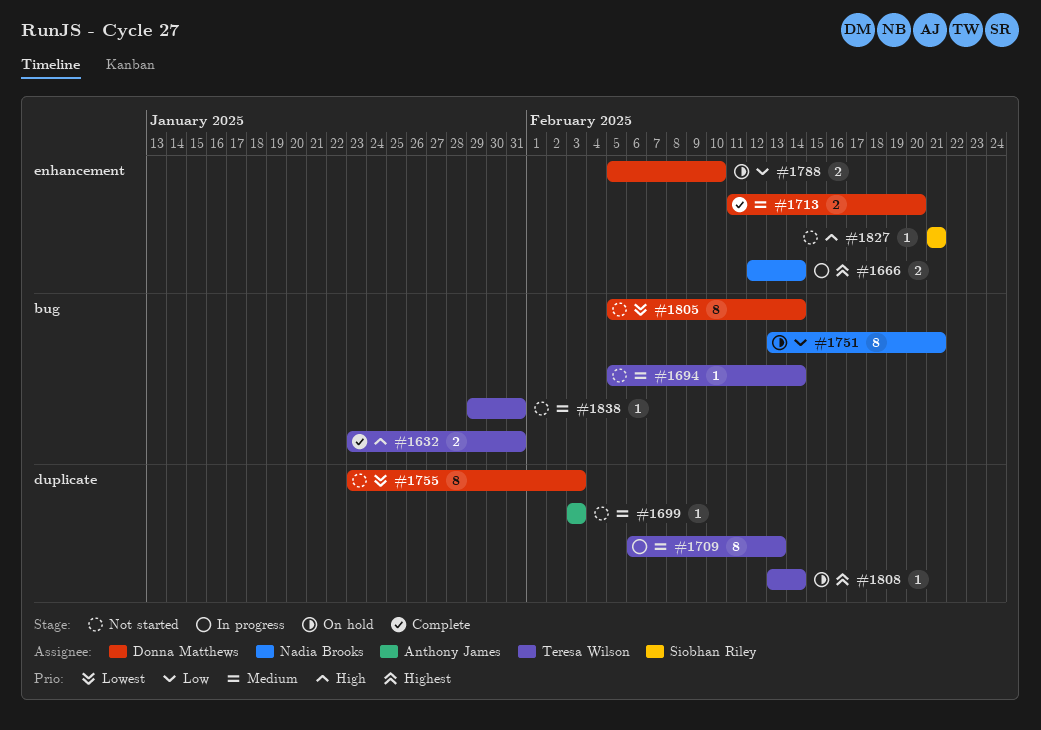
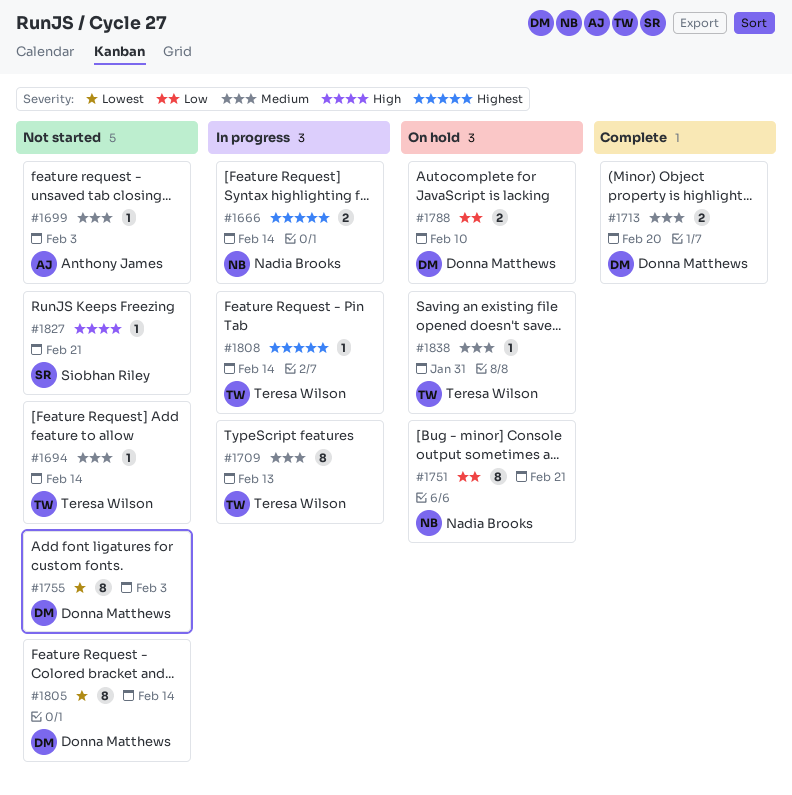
#1632: present -> none
#1808, status: On hold -> In progress
#1838, status: Not started -> On hold

